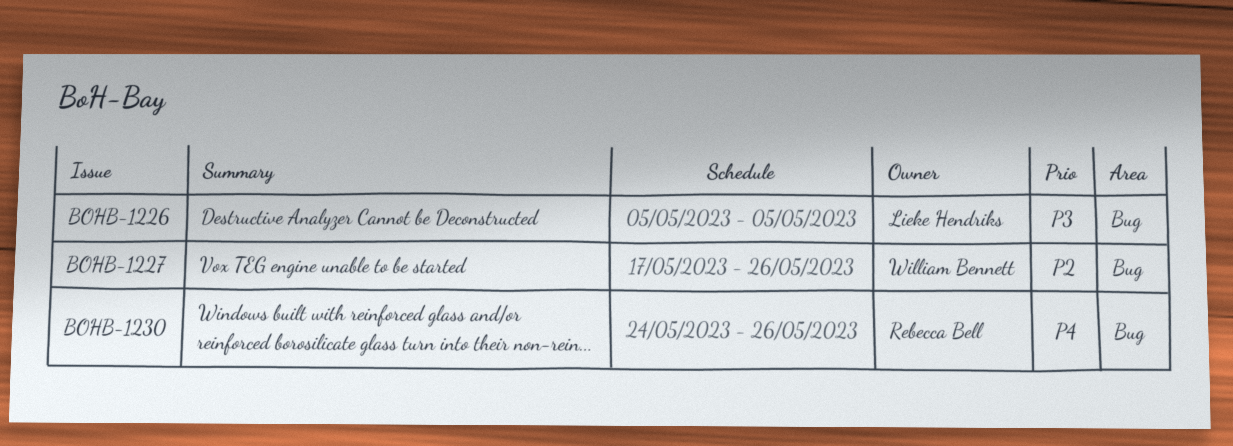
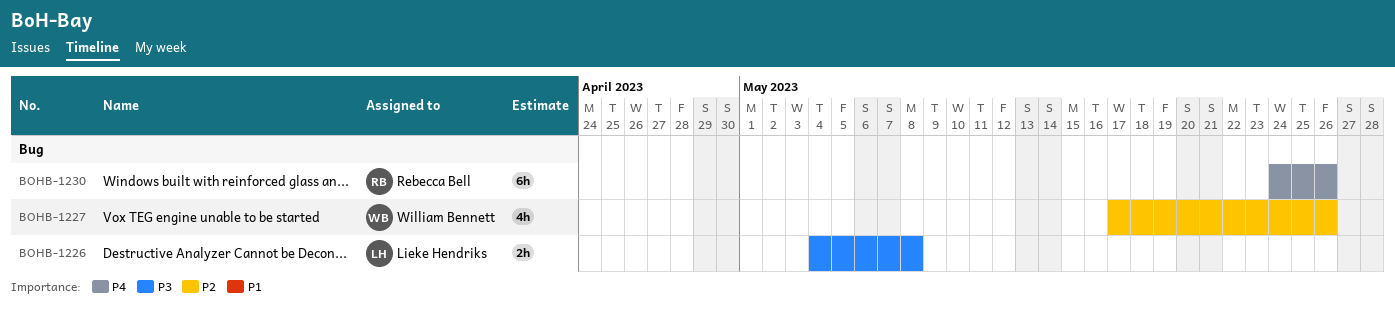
BOHB-1226, start: May 5 -> May 4
BOHB-1226, due: May 5 -> May 8

